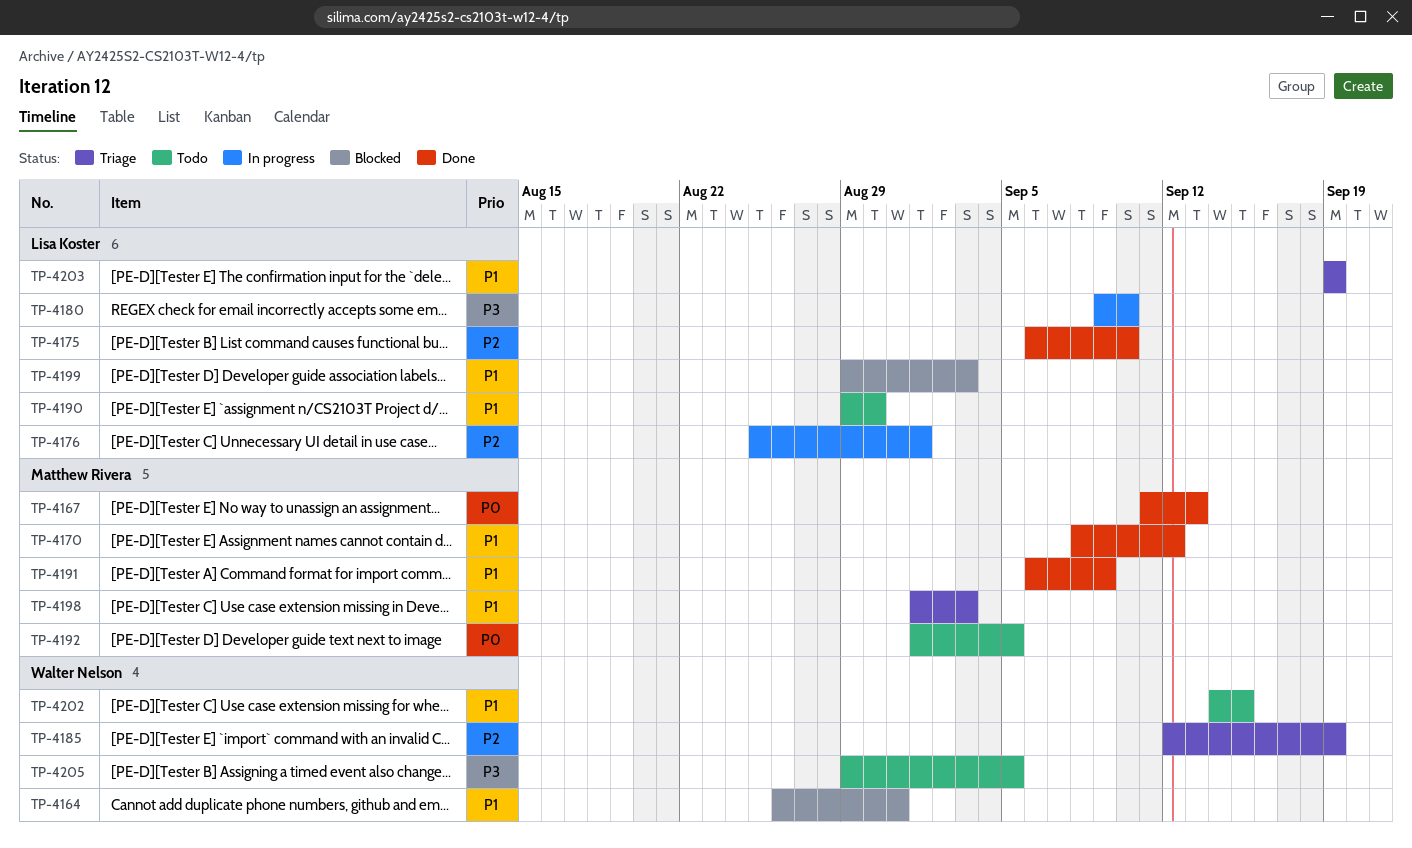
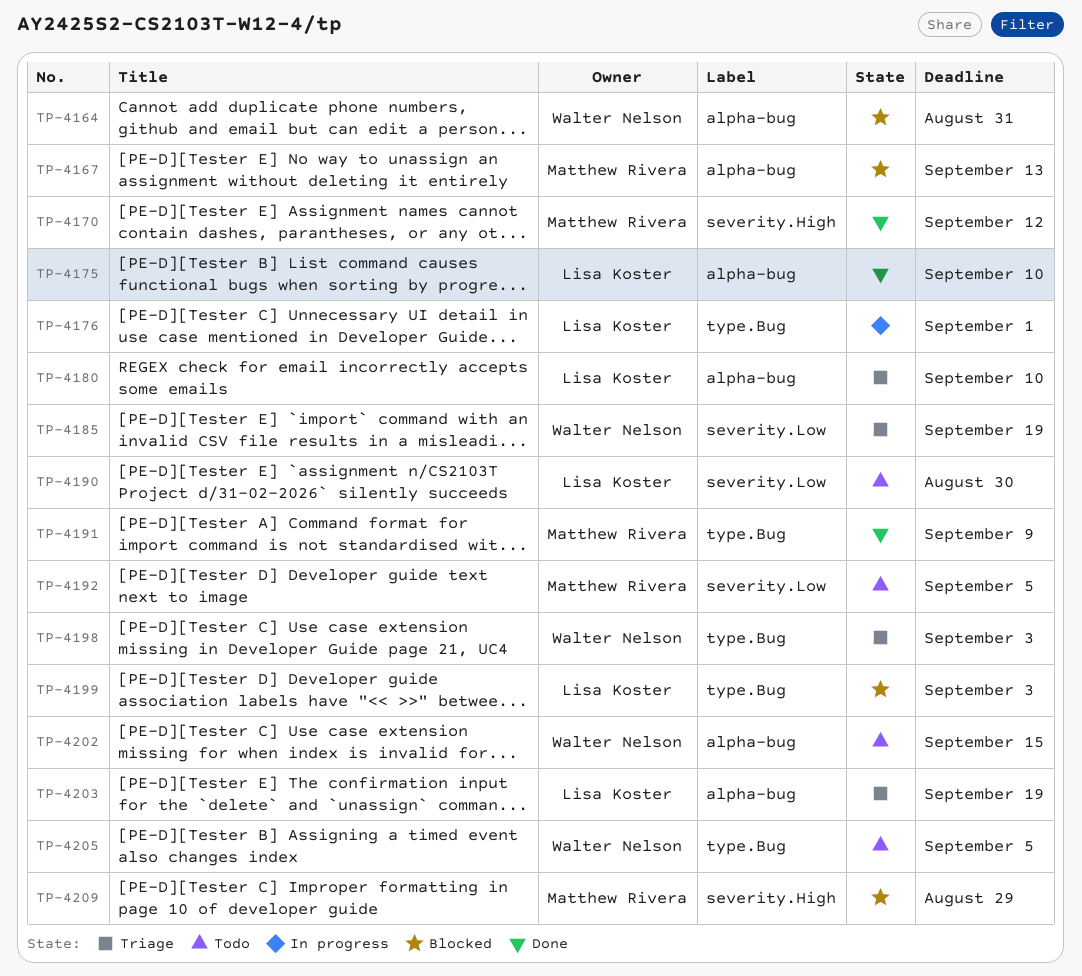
TP-4167, status: Done -> Blocked
TP-4180, status: In progress -> Triage
TP-4198, owner: Matthew Rivera -> Walter Nelson
TP-4209: none -> present

